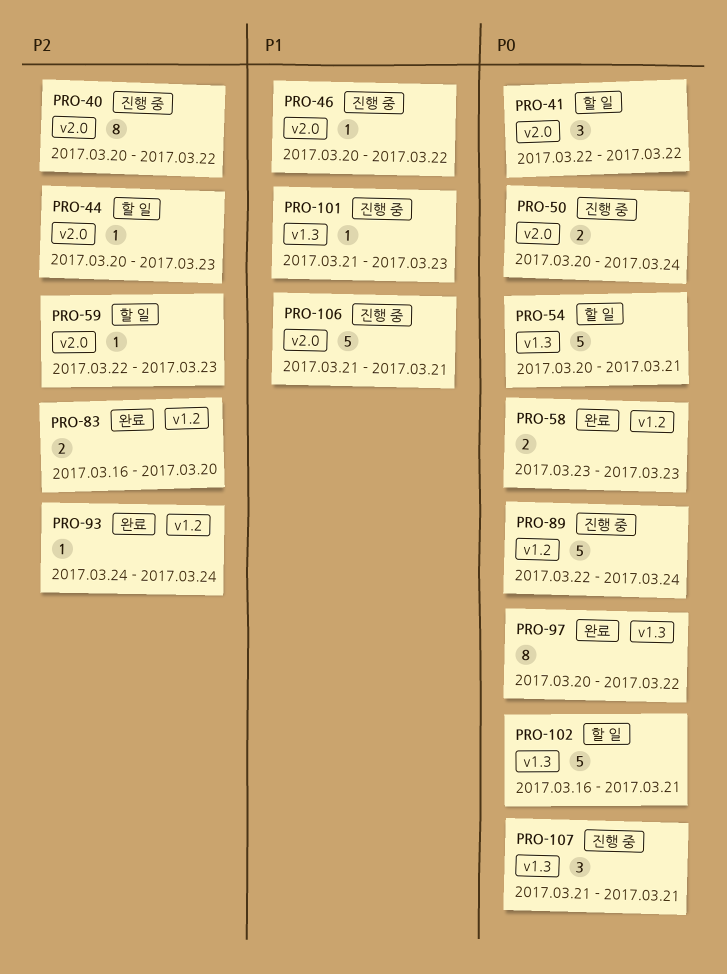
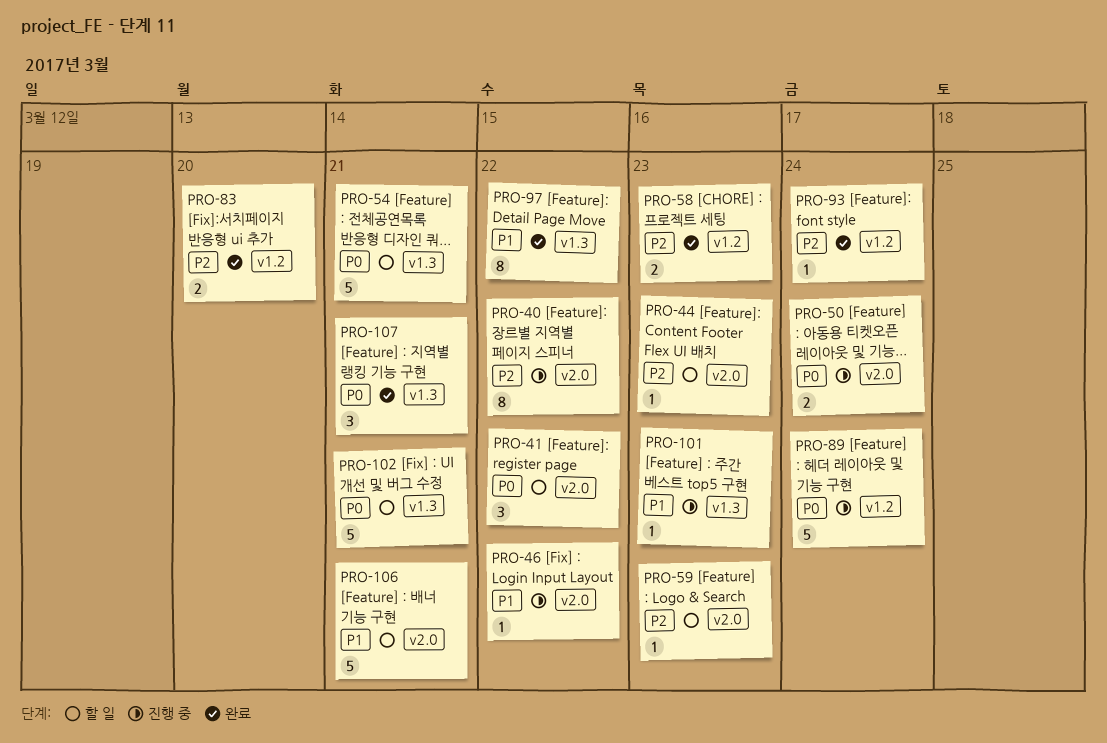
PRO-58, priority: P0 -> P2
PRO-97, priority: P0 -> P1
PRO-106, status: 진행 중 -> 할 일
PRO-107, status: 진행 중 -> 완료

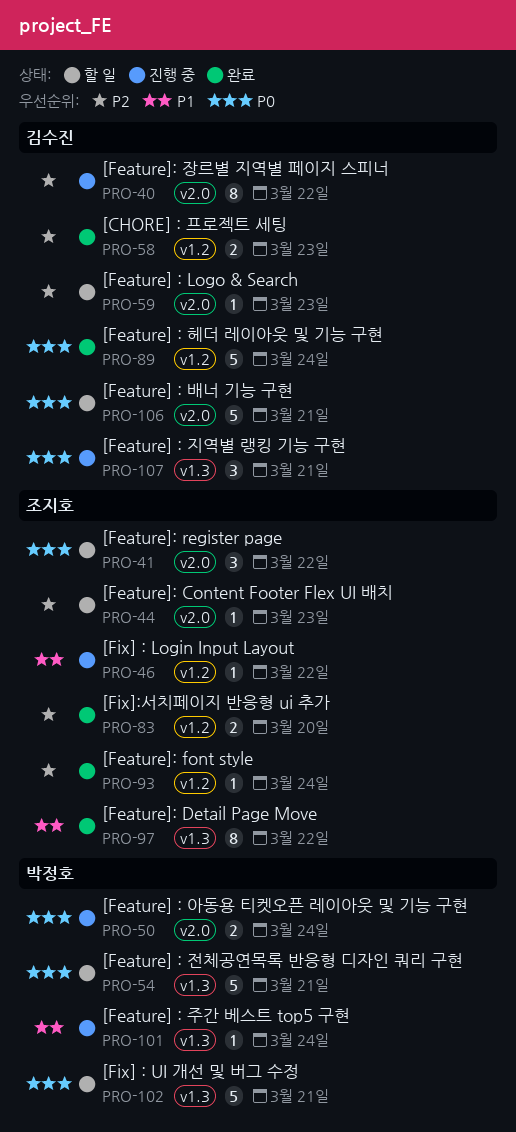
PRO-46, label: v2.0 -> v1.2
PRO-89, status: 진행 중 -> 완료
PRO-101, due: Mar 23 -> Mar 24
PRO-106, priority: P1 -> P0
PRO-107, status: 완료 -> 진행 중

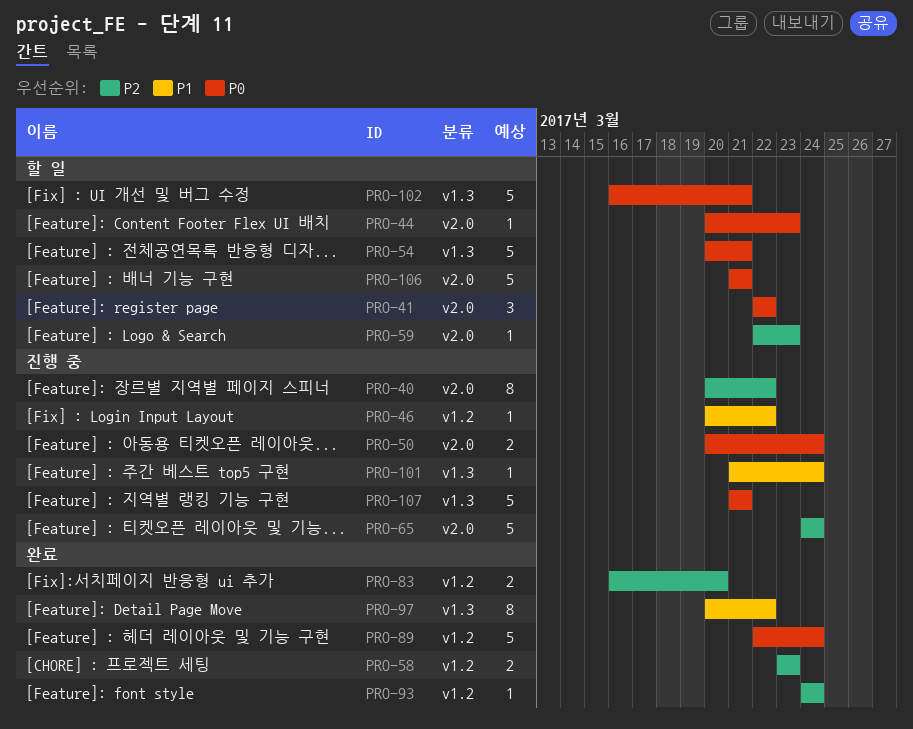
PRO-44, priority: P2 -> P0
PRO-65: none -> present
PRO-107, estimate: 3 -> 5

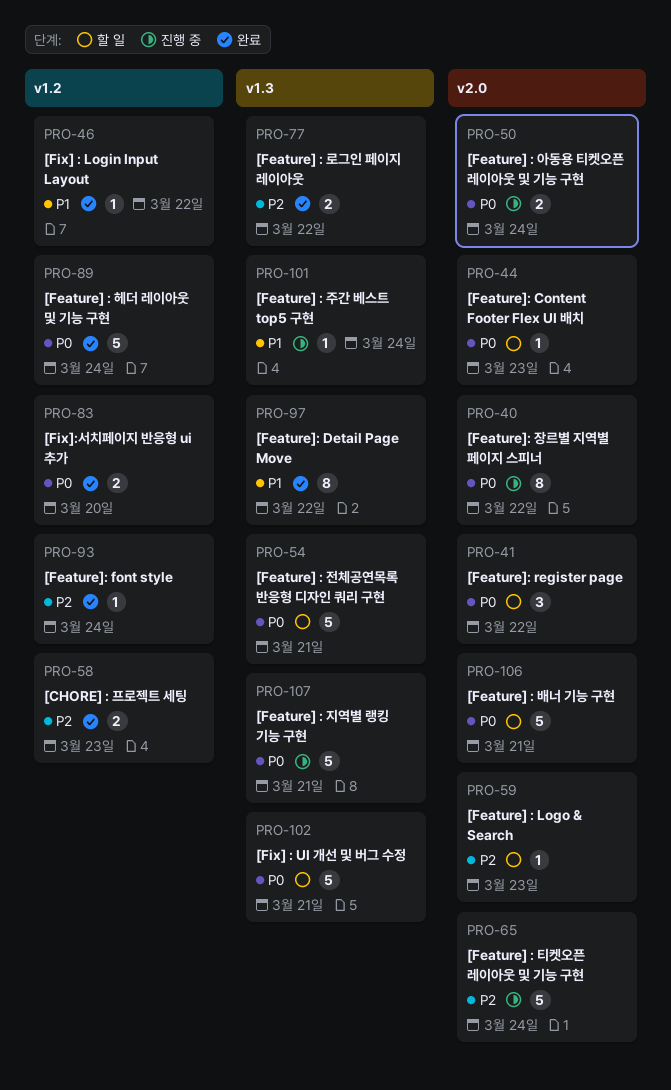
PRO-40, priority: P2 -> P0
PRO-46, status: 진행 중 -> 완료
PRO-77: none -> present
PRO-83, priority: P2 -> P0

